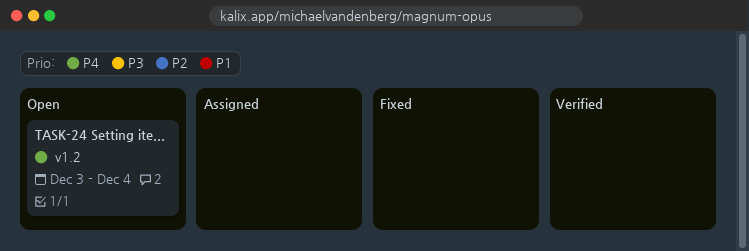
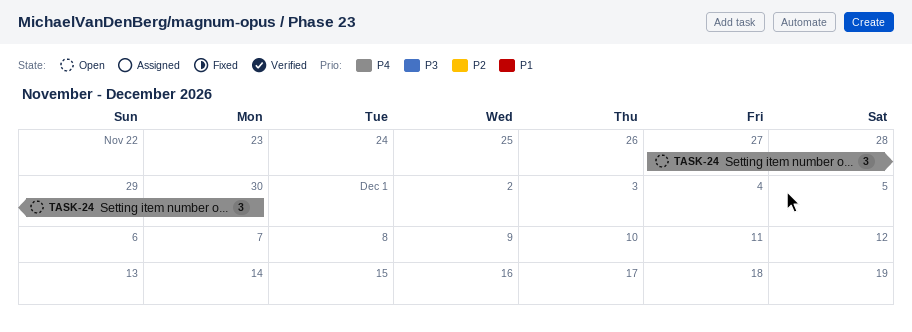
TASK-24, start: Dec 3 -> Nov 27
TASK-24, due: Dec 4 -> Nov 30

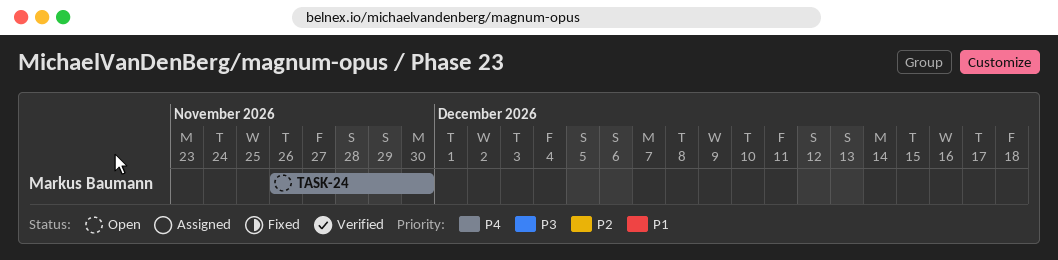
TASK-24, start: Nov 27 -> Nov 26

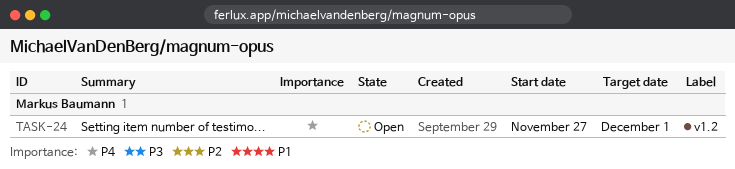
TASK-24, start: Nov 26 -> Nov 27
TASK-24, due: Nov 30 -> Dec 1

